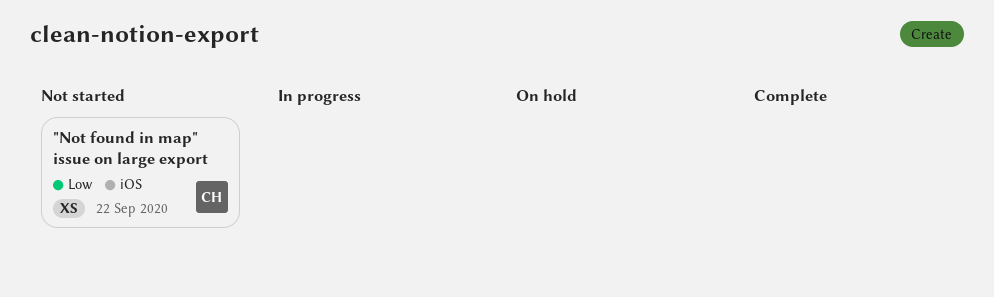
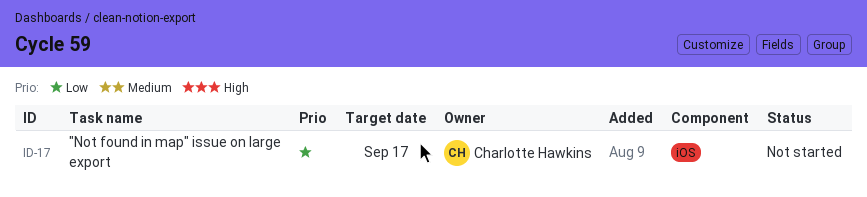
"Not found in map" issue on large export, due: Sep 22 -> Sep 17

